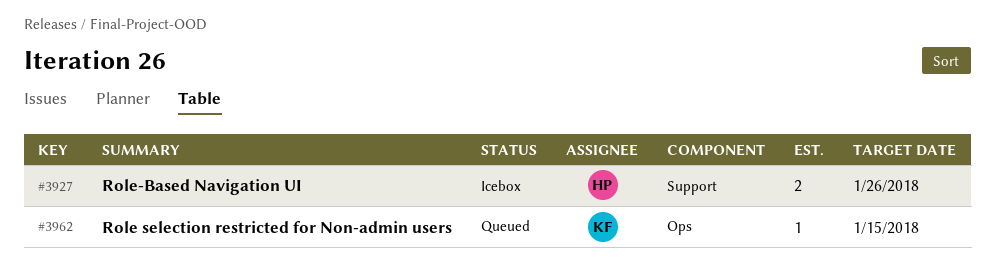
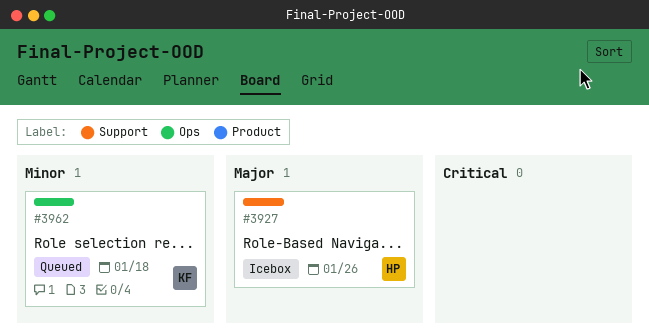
#3962, due: Jan 15 -> Jan 18

